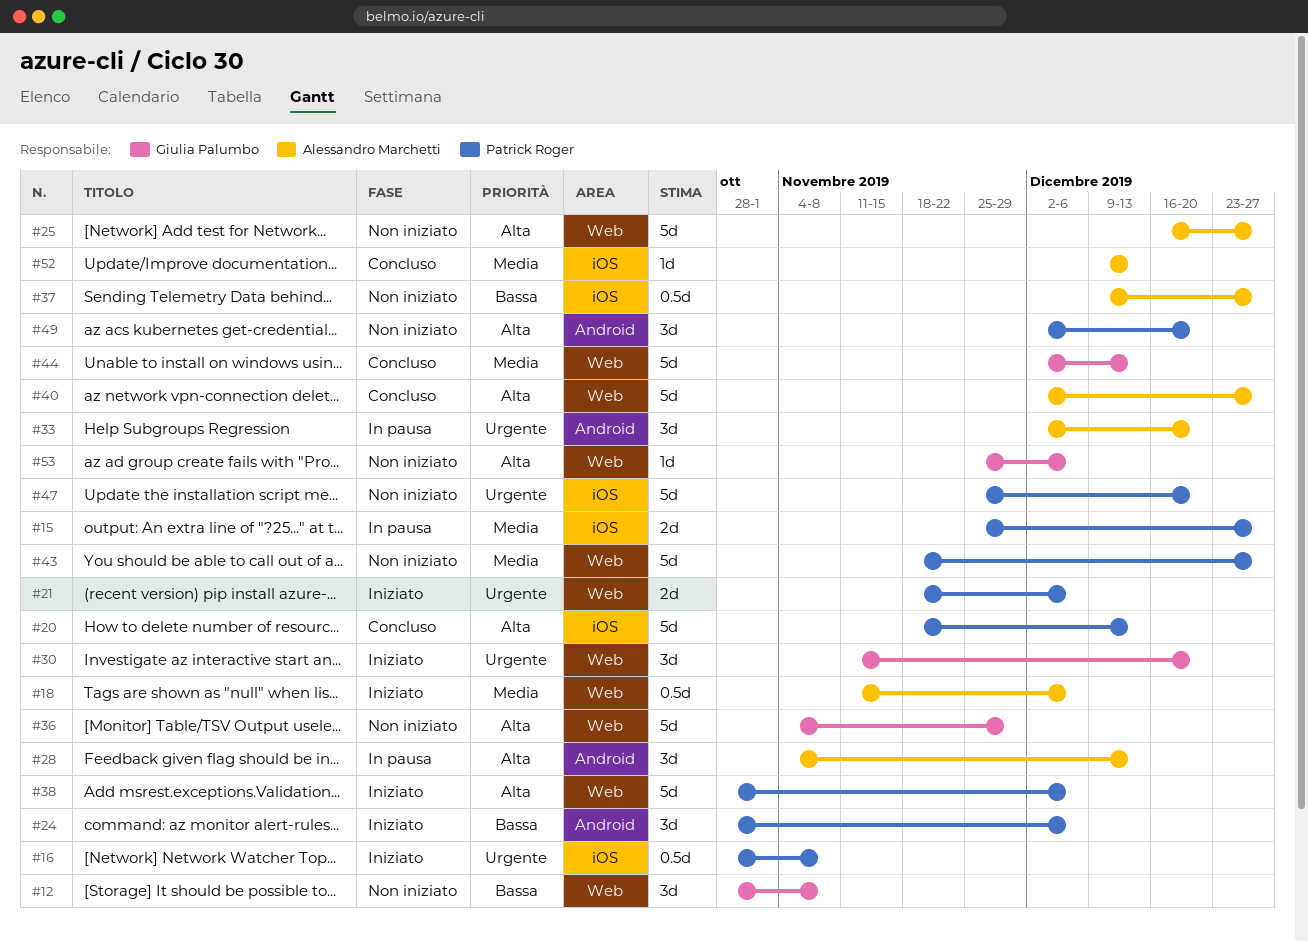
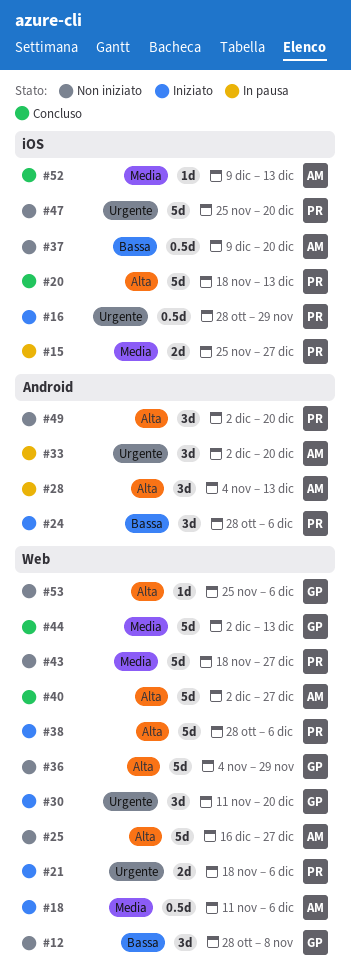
#16, due: Nov 8 -> Nov 29
#37, due: Dec 27 -> Dec 20

